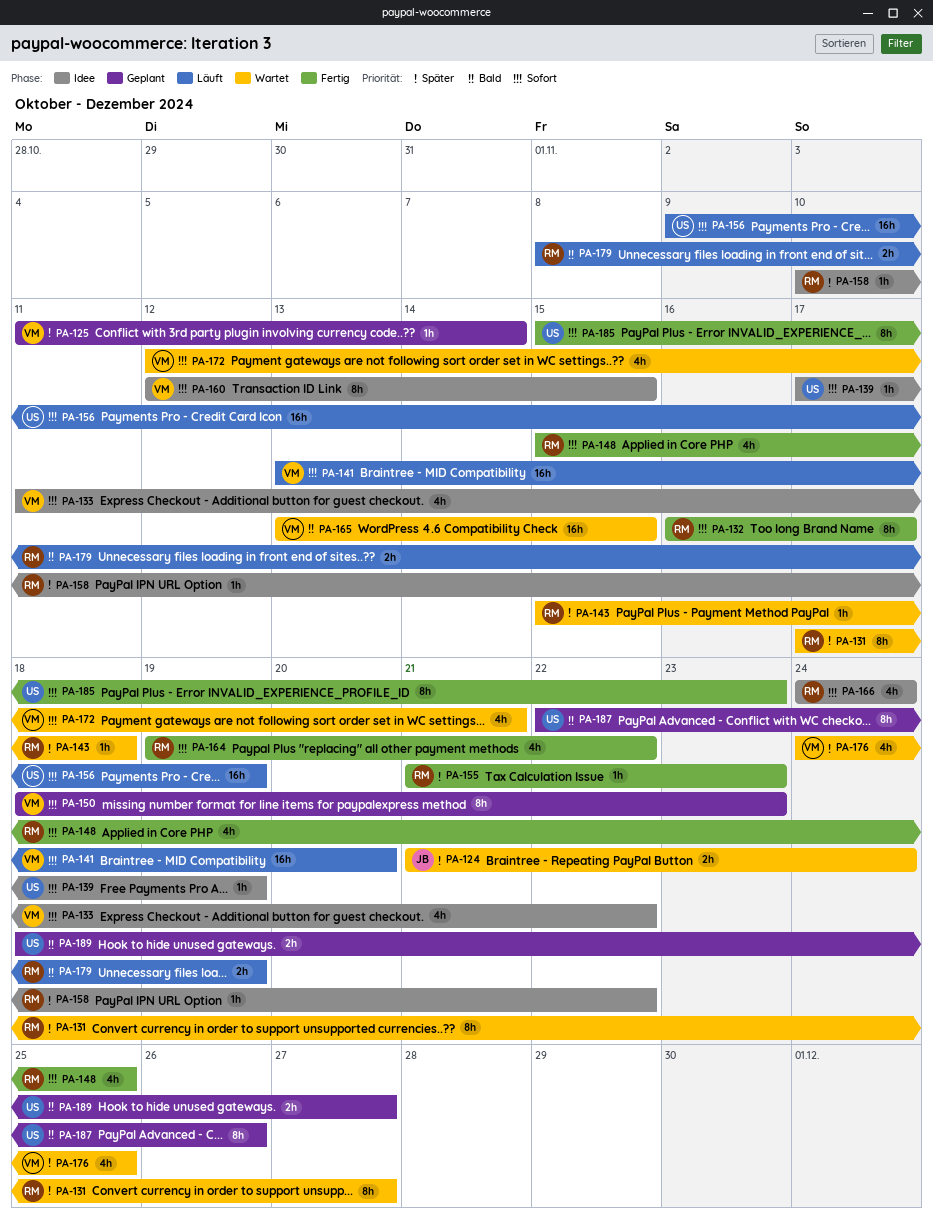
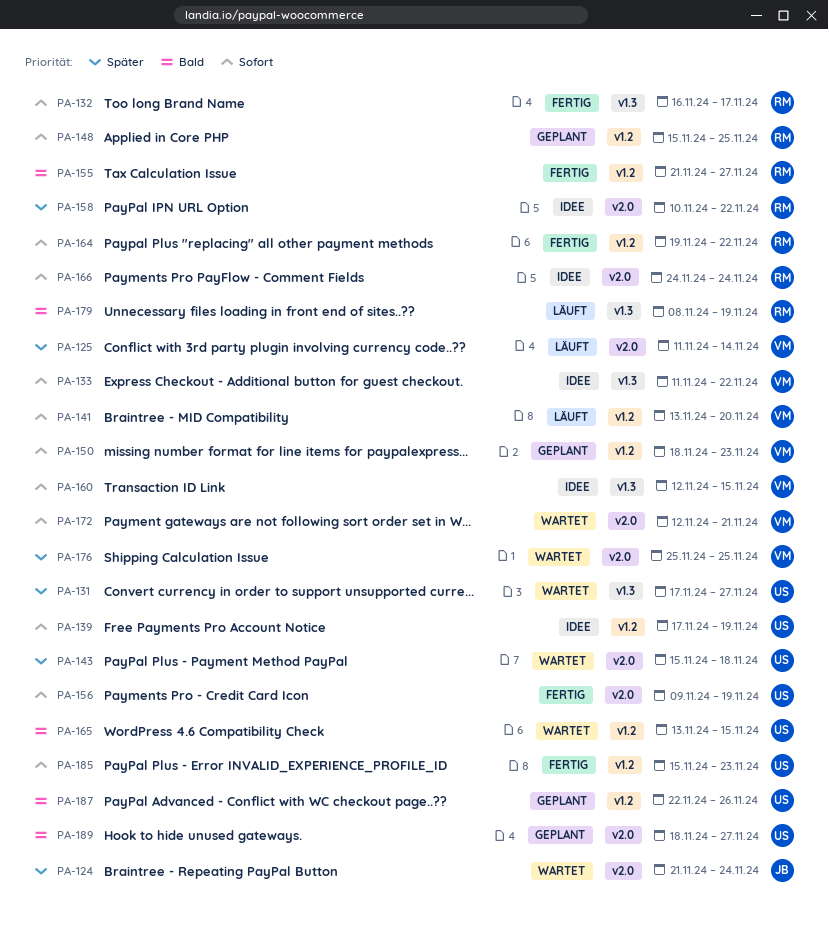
PA-125, status: Geplant -> Läuft
PA-131, owner: RM -> US
PA-143, owner: RM -> US
PA-148, status: Fertig -> Geplant
PA-155, priority: Später -> Bald
PA-155, due: Nov 23 -> Nov 27
PA-156, status: Läuft -> Fertig
PA-165, owner: VM -> US
PA-176, start: Nov 24 -> Nov 25

